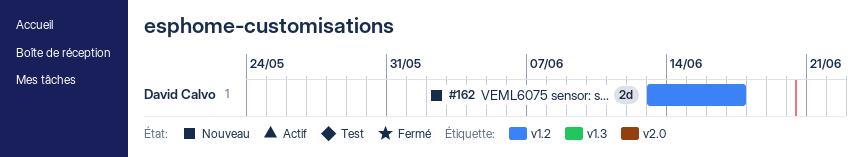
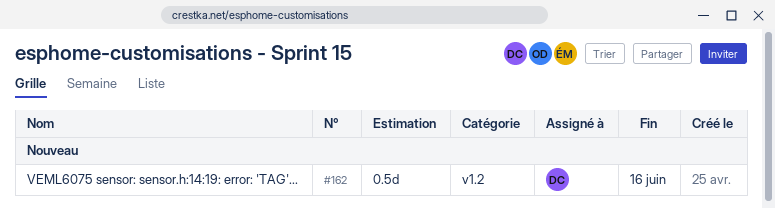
#162, estimate: 2d -> 0.5d
#162, due: Jun 17 -> Jun 16

